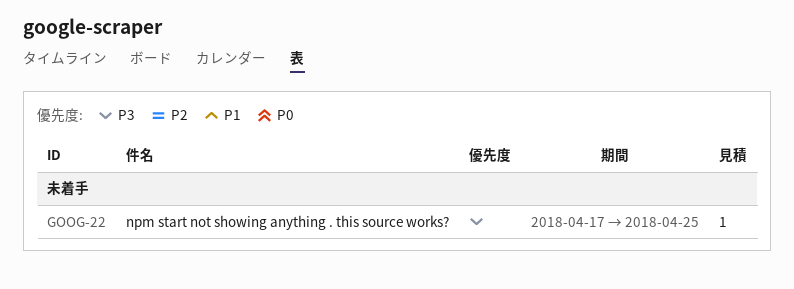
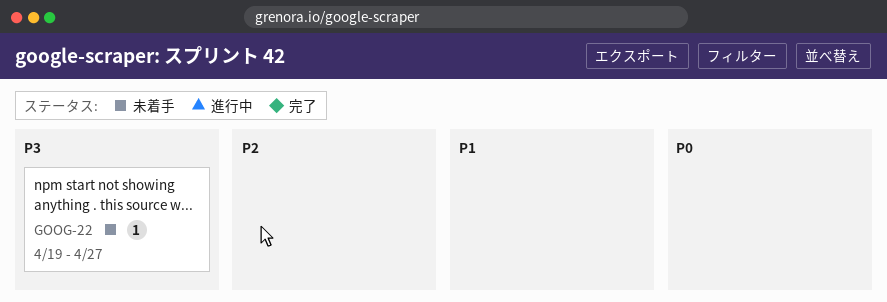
GOOG-22, start: Apr 17 -> Apr 19
GOOG-22, due: Apr 25 -> Apr 27

